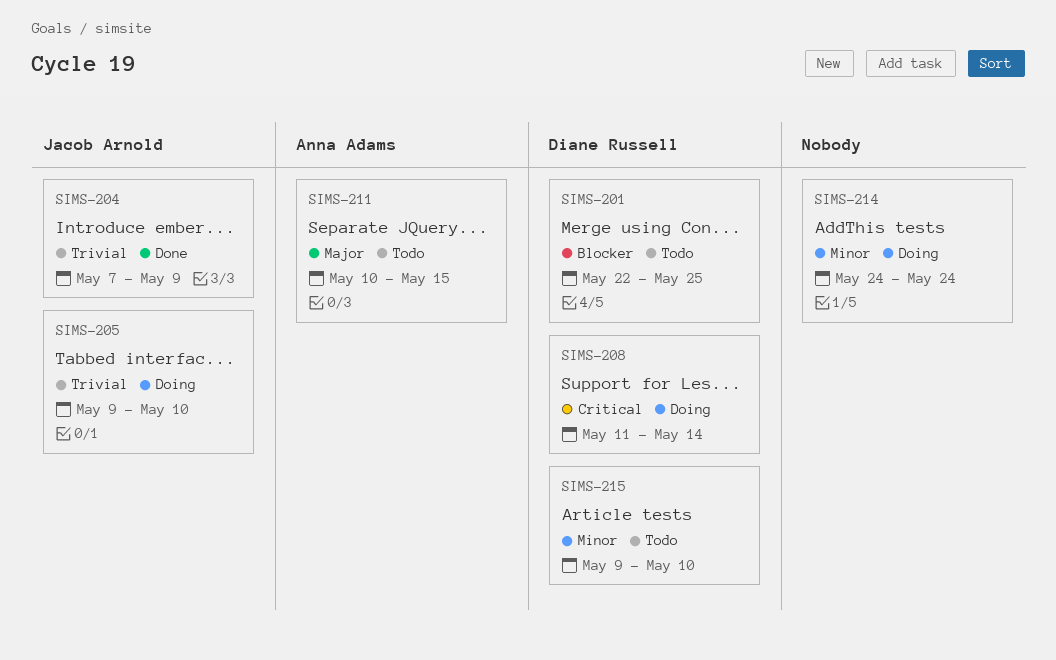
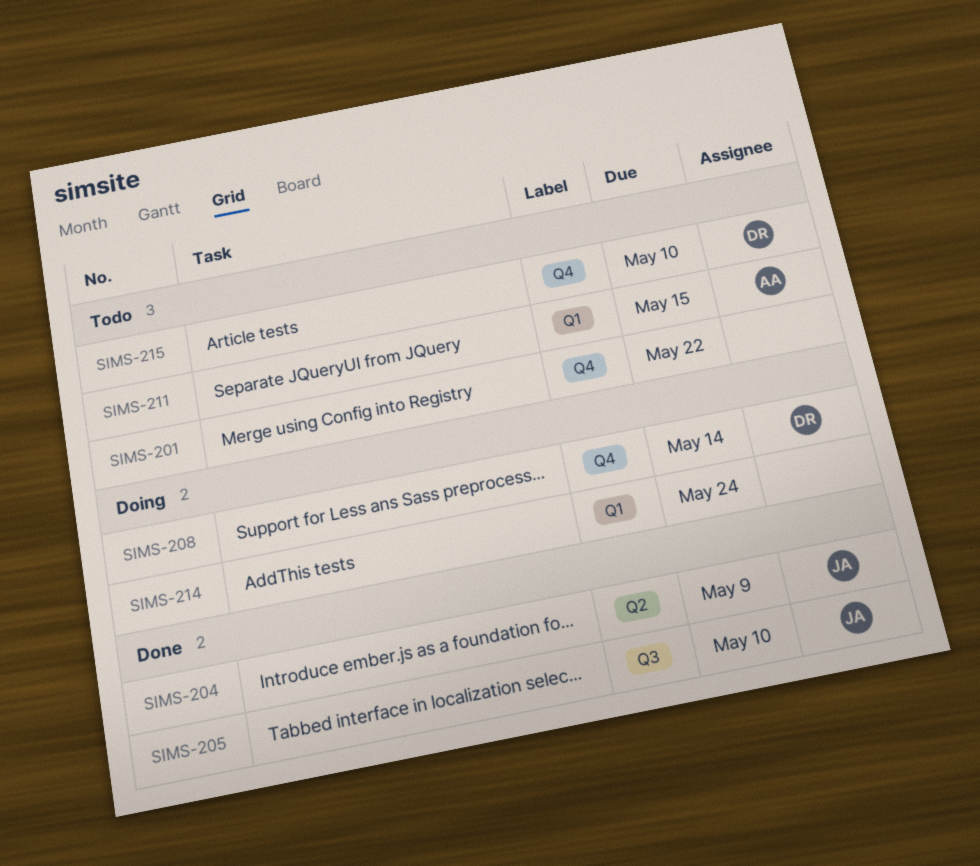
SIMS-201, owner: Diane Russell -> none
SIMS-201, due: May 25 -> May 22
SIMS-205, status: Doing -> Done

